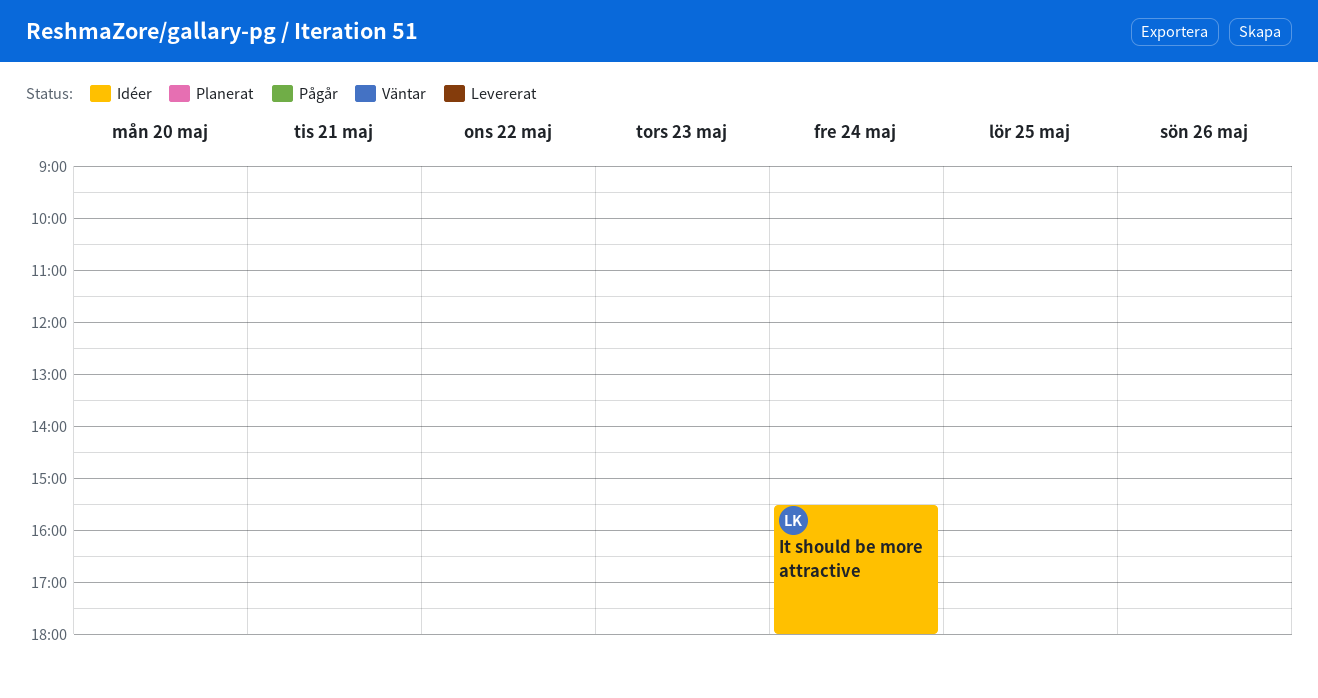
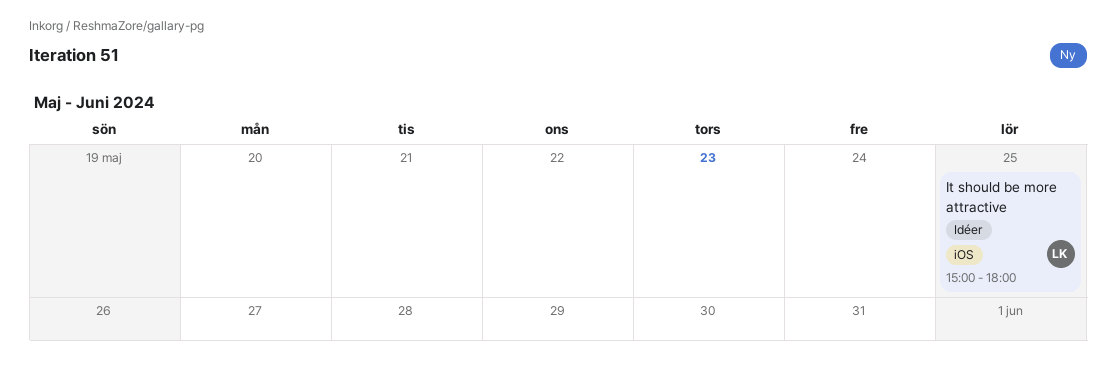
It should be more attractive, day: May 24 -> May 25
It should be more attractive, begins: 15:30 -> 15:00

